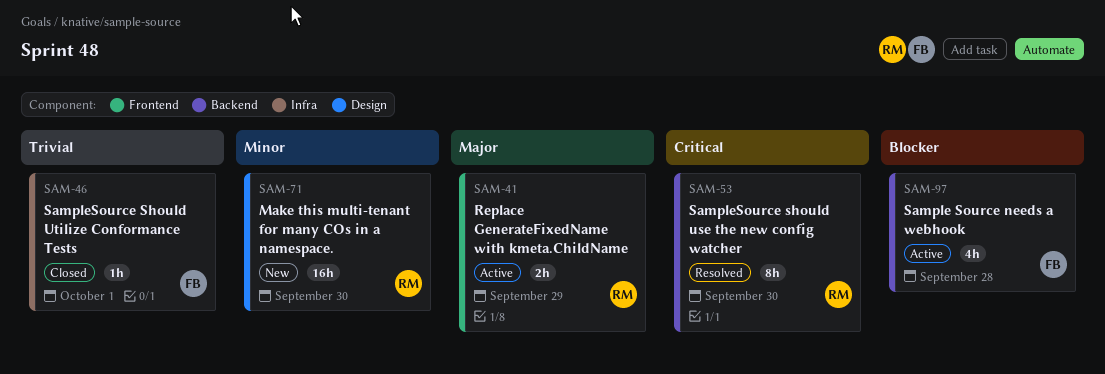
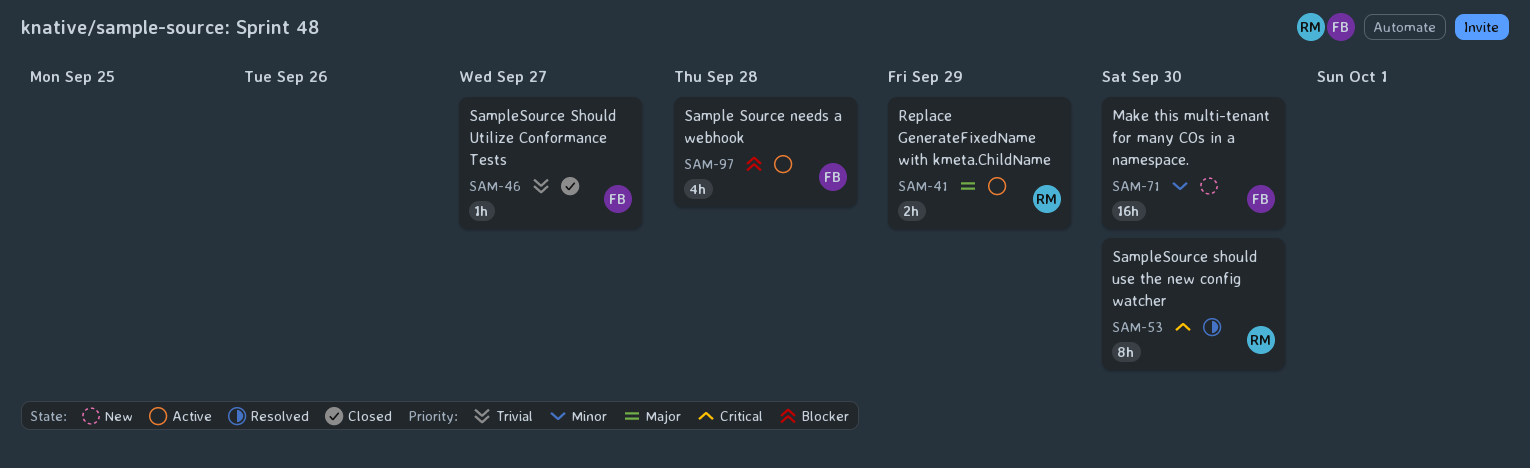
SAM-46, due: Oct 1 -> Sep 27
SAM-71, owner: RM -> FB

